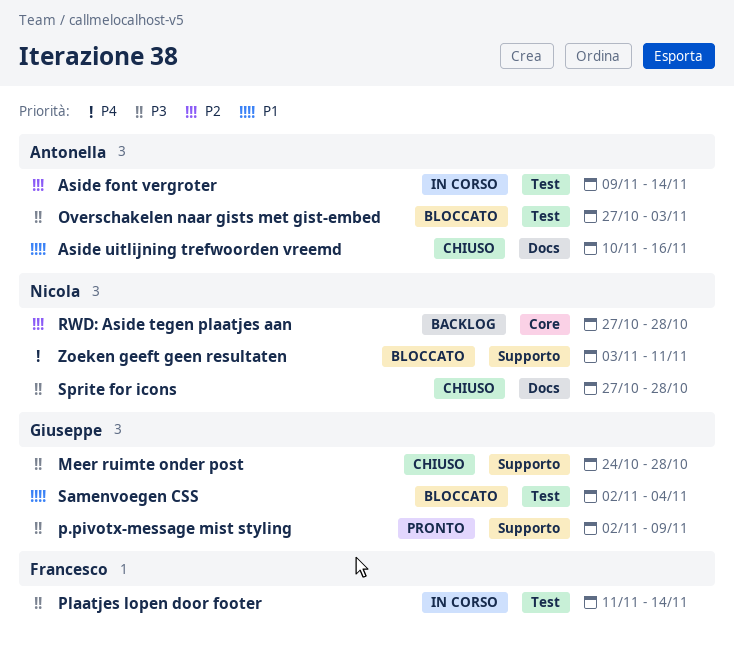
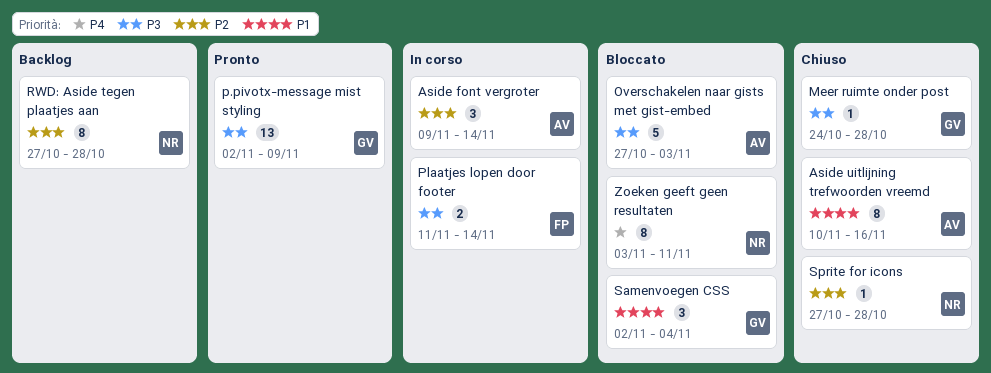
Sprite for icons, priority: P3 -> P2

